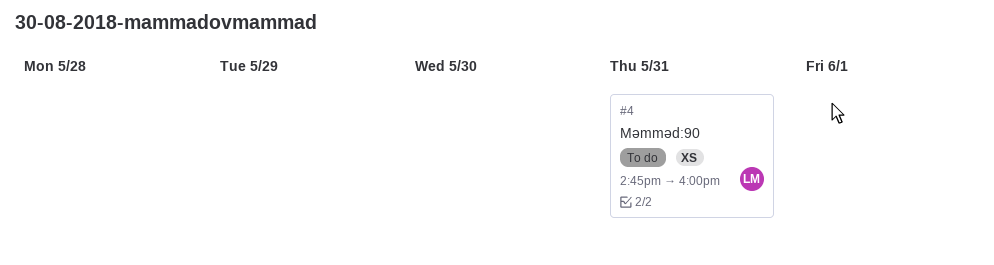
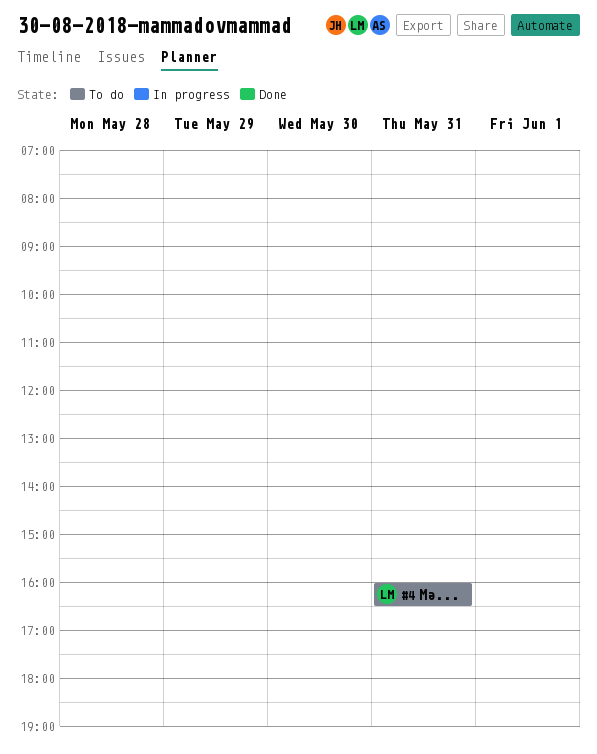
#4, begins: 14:45 -> 16:00
#4, ends: 16:00 -> 16:30

